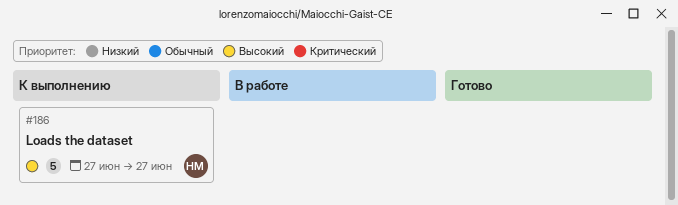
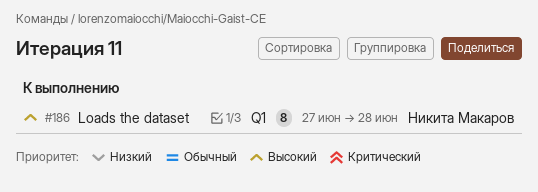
#186, estimate: 5 -> 8
#186, due: Jun 27 -> Jun 28

